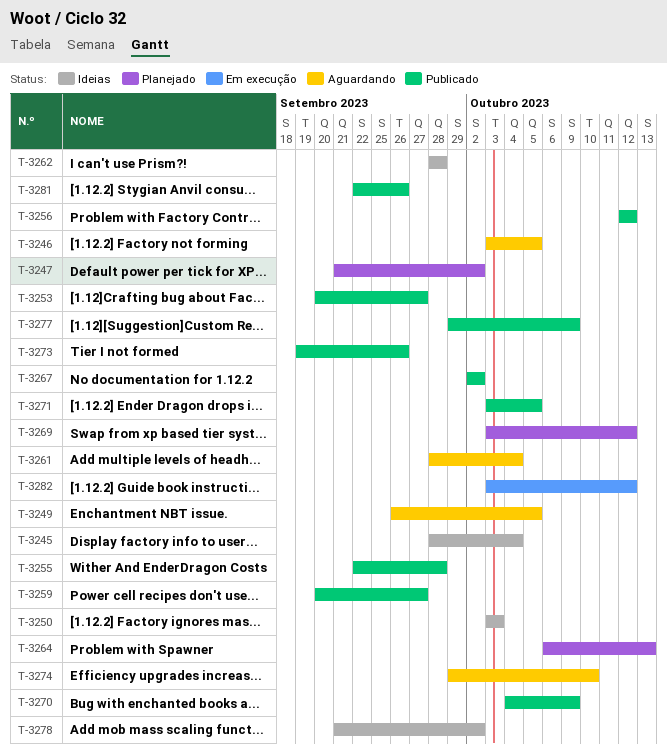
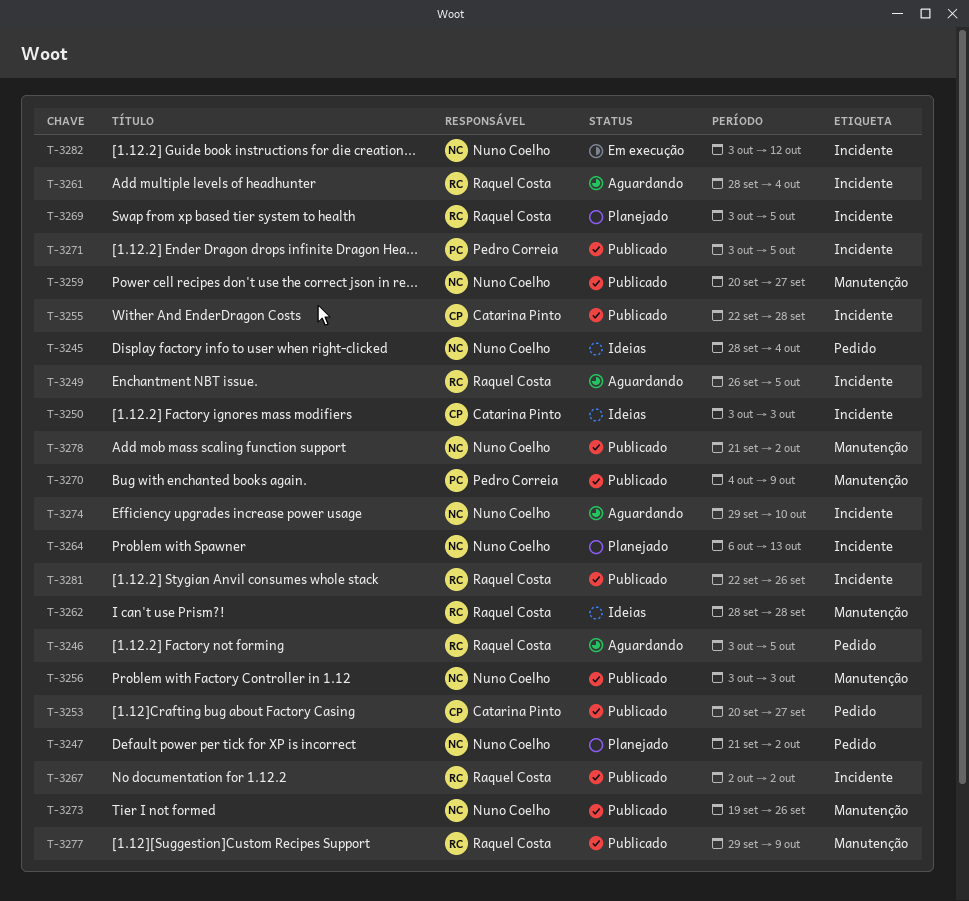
T-3256, start: Oct 12 -> Oct 3
T-3256, due: Oct 12 -> Oct 3
T-3269, due: Oct 12 -> Oct 5
T-3278, status: Ideias -> Publicado

